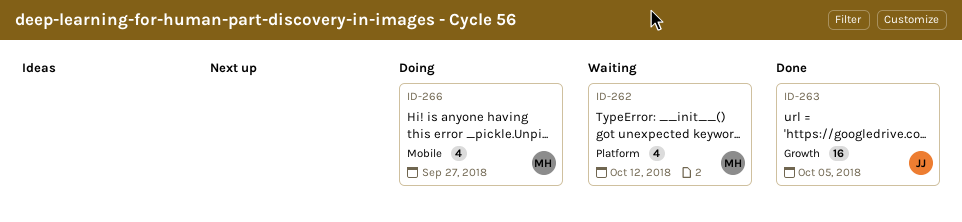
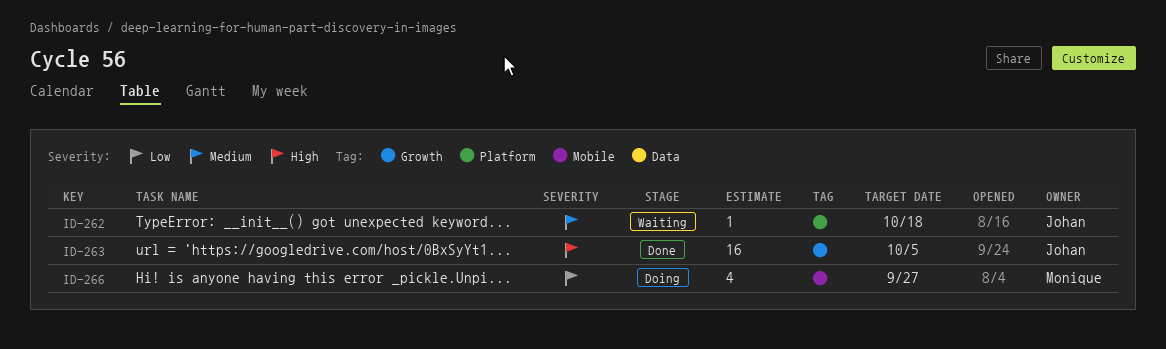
ID-262, owner: Monique -> Johan
ID-262, estimate: 4 -> 1
ID-262, due: Oct 12 -> Oct 18

